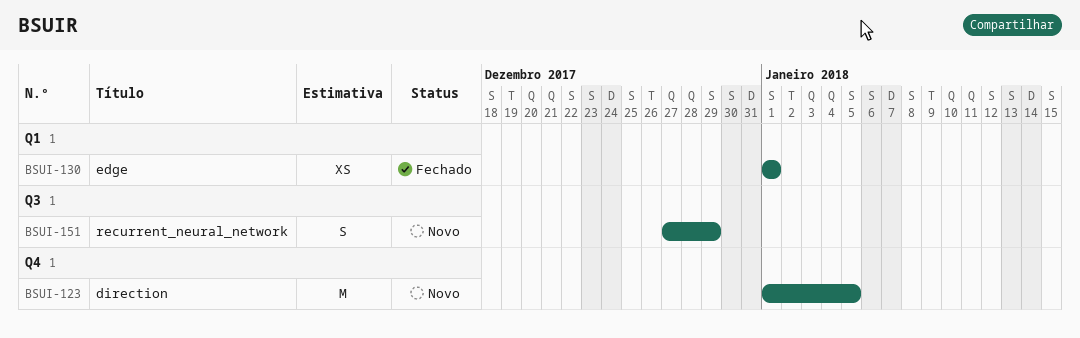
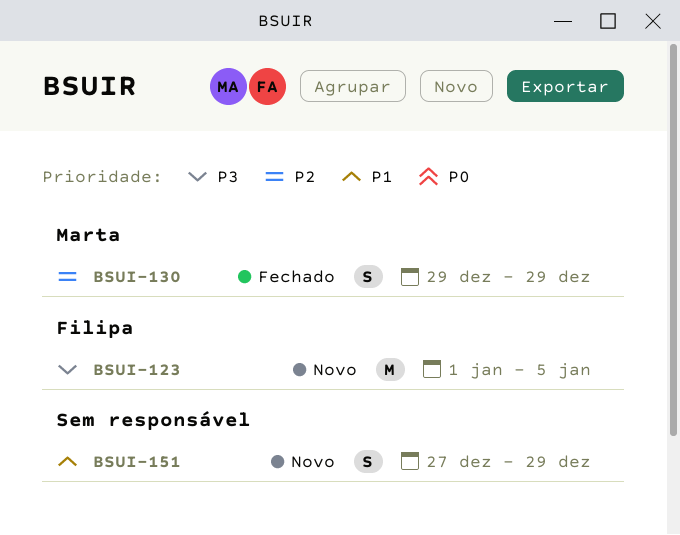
BSUI-130, estimate: XS -> S
BSUI-130, start: Jan 1 -> Dec 29
BSUI-130, due: Jan 1 -> Dec 29

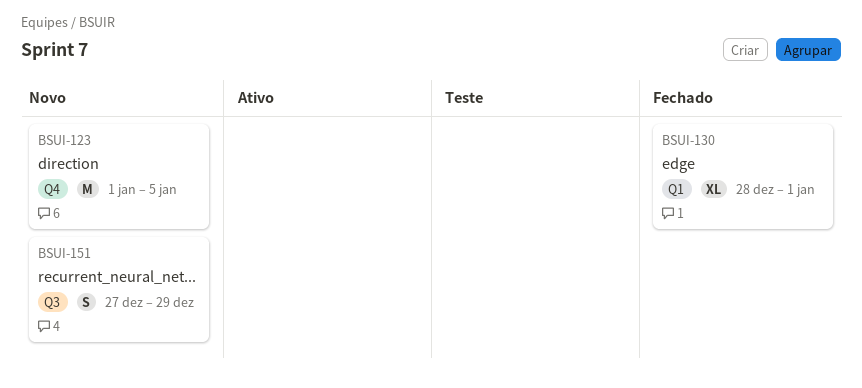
BSUI-130, estimate: S -> XL
BSUI-130, start: Dec 29 -> Dec 28
BSUI-130, due: Dec 29 -> Jan 1

